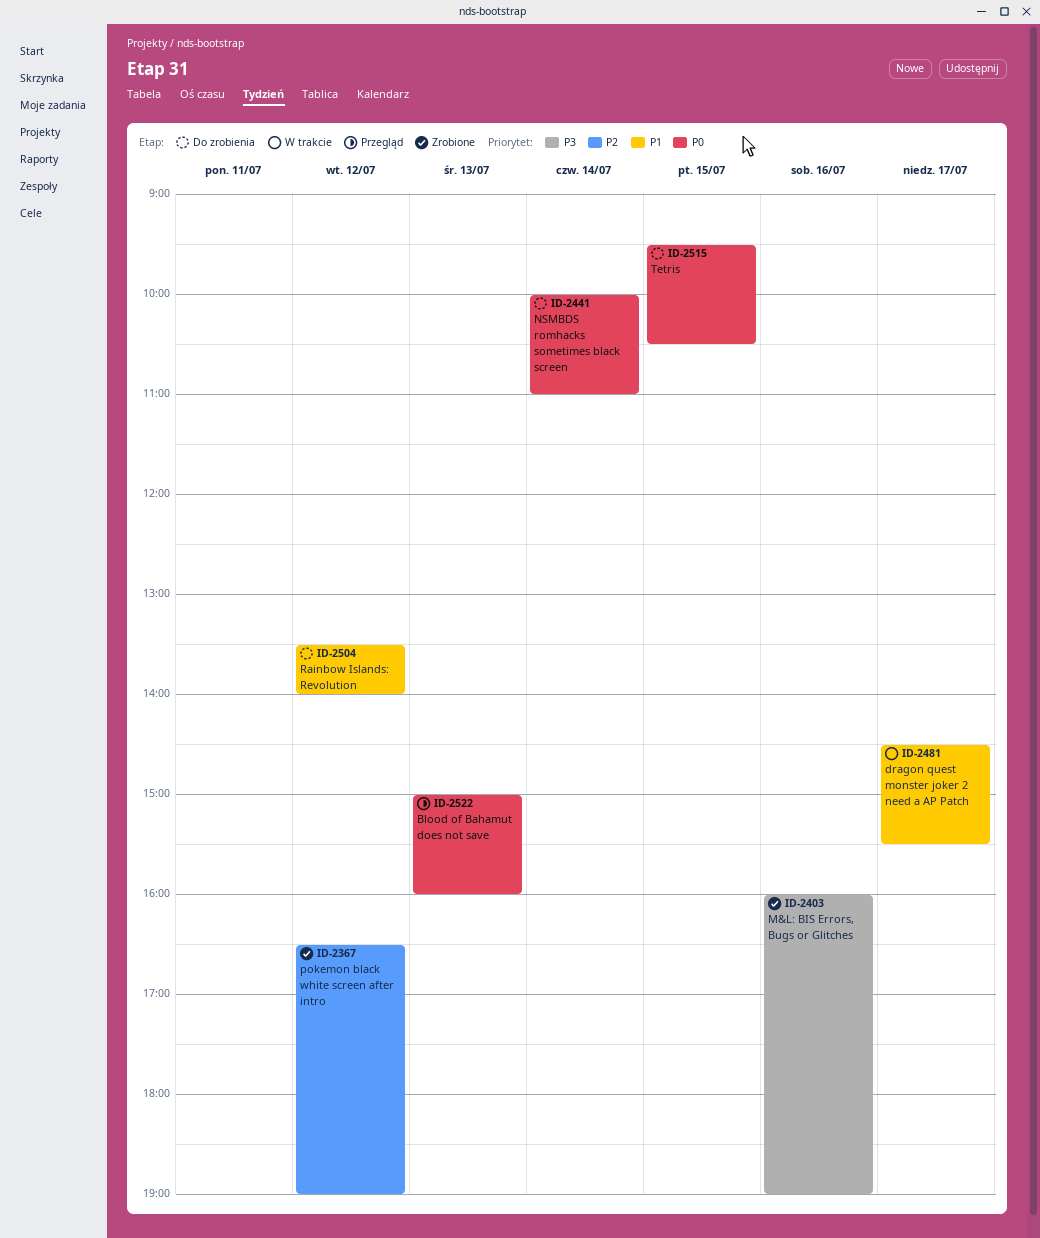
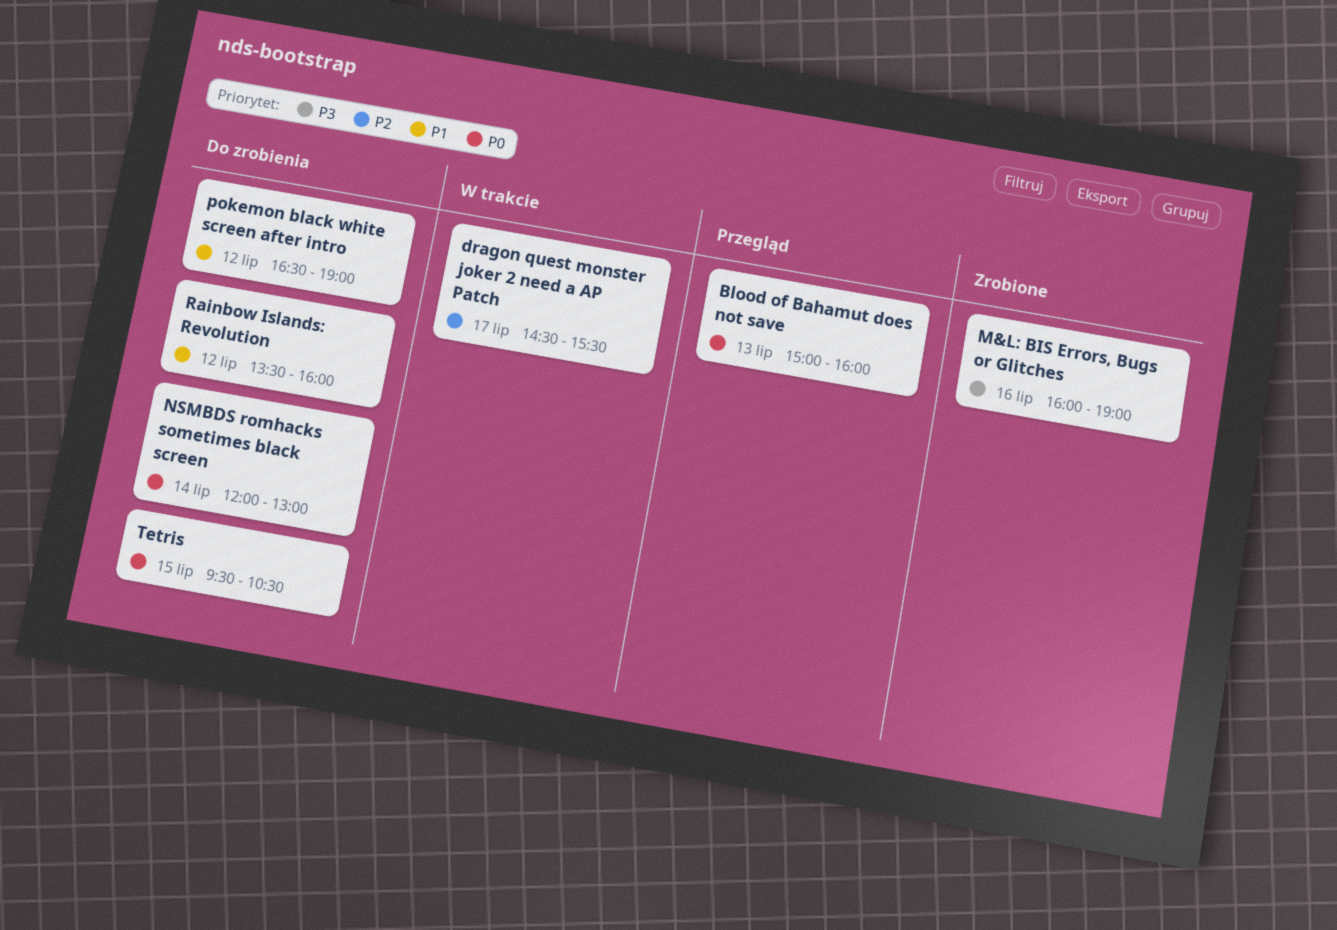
dragon quest monster joker 2 need a AP Patch, priority: P1 -> P2
NSMBDS romhacks sometimes black screen, begins: 10:00 -> 12:00
NSMBDS romhacks sometimes black screen, ends: 11:00 -> 13:00
pokemon black white screen after intro, status: Zrobione -> Do zrobienia
pokemon black white screen after intro, priority: P2 -> P1
Rainbow Islands: Revolution, ends: 14:00 -> 16:00

